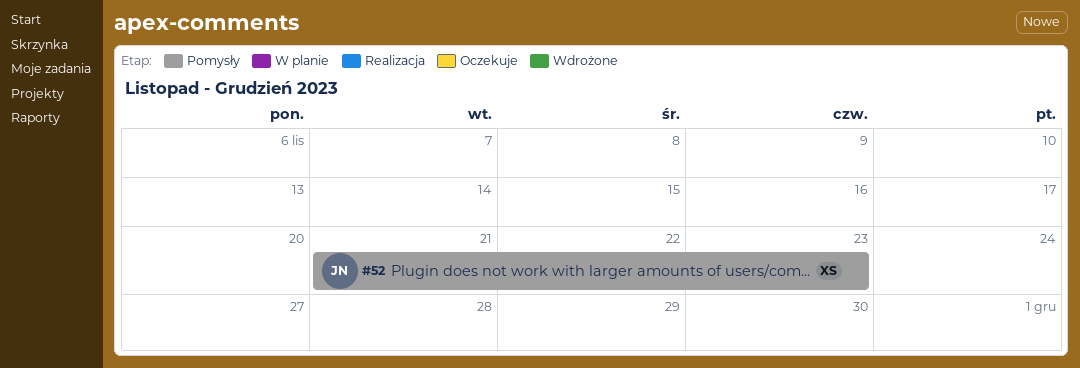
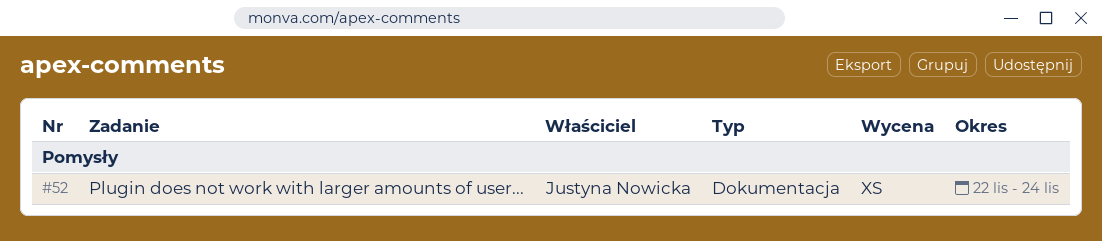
#52, start: Nov 21 -> Nov 22
#52, due: Nov 23 -> Nov 24

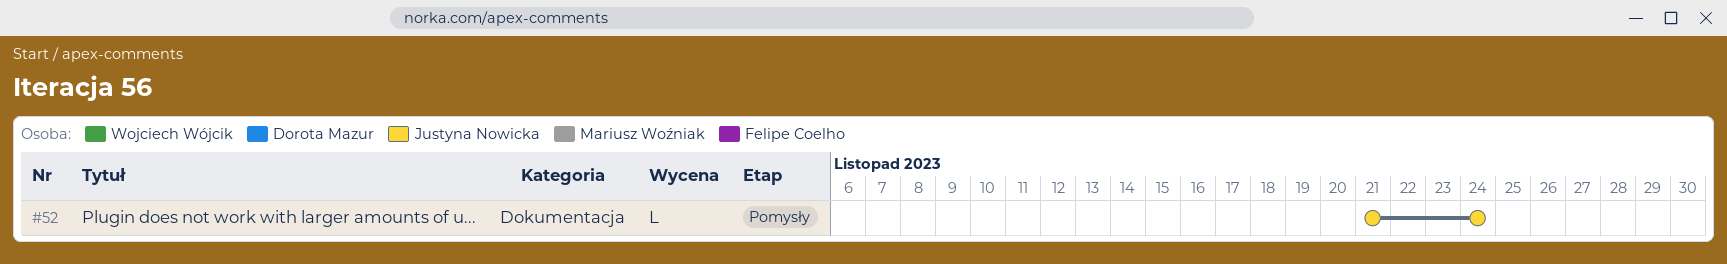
#52, estimate: XS -> L
#52, start: Nov 22 -> Nov 21

